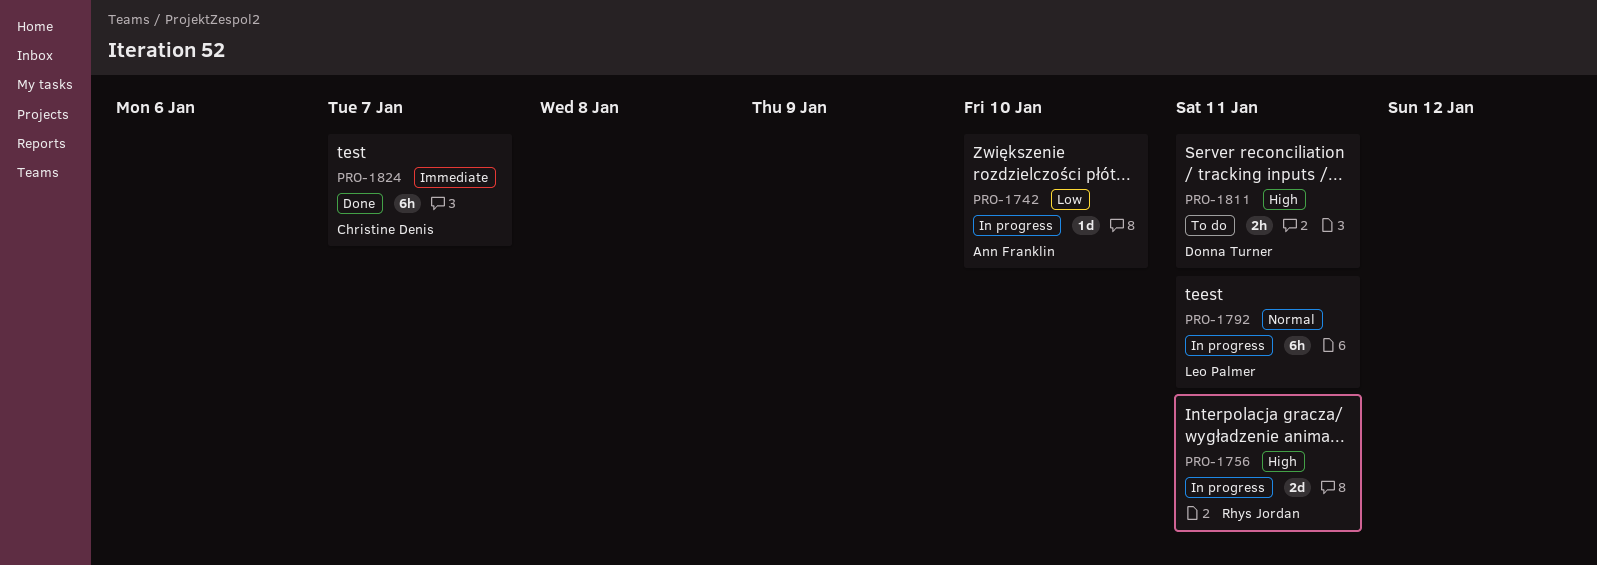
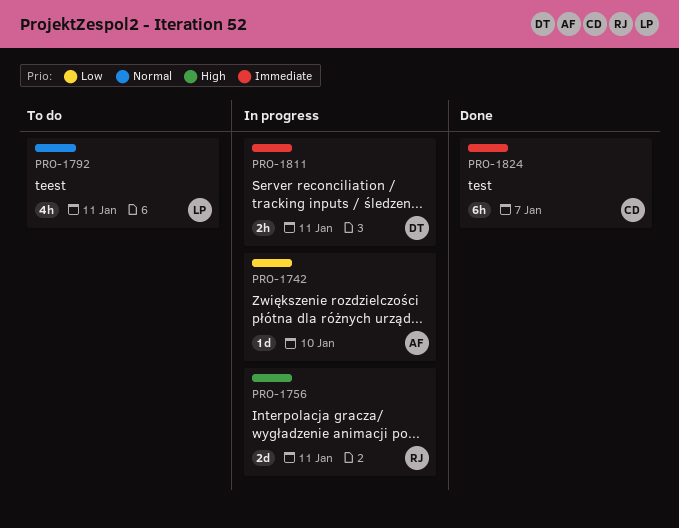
PRO-1792, status: In progress -> To do
PRO-1792, estimate: 6h -> 4h
PRO-1811, status: To do -> In progress
PRO-1811, priority: High -> Immediate

